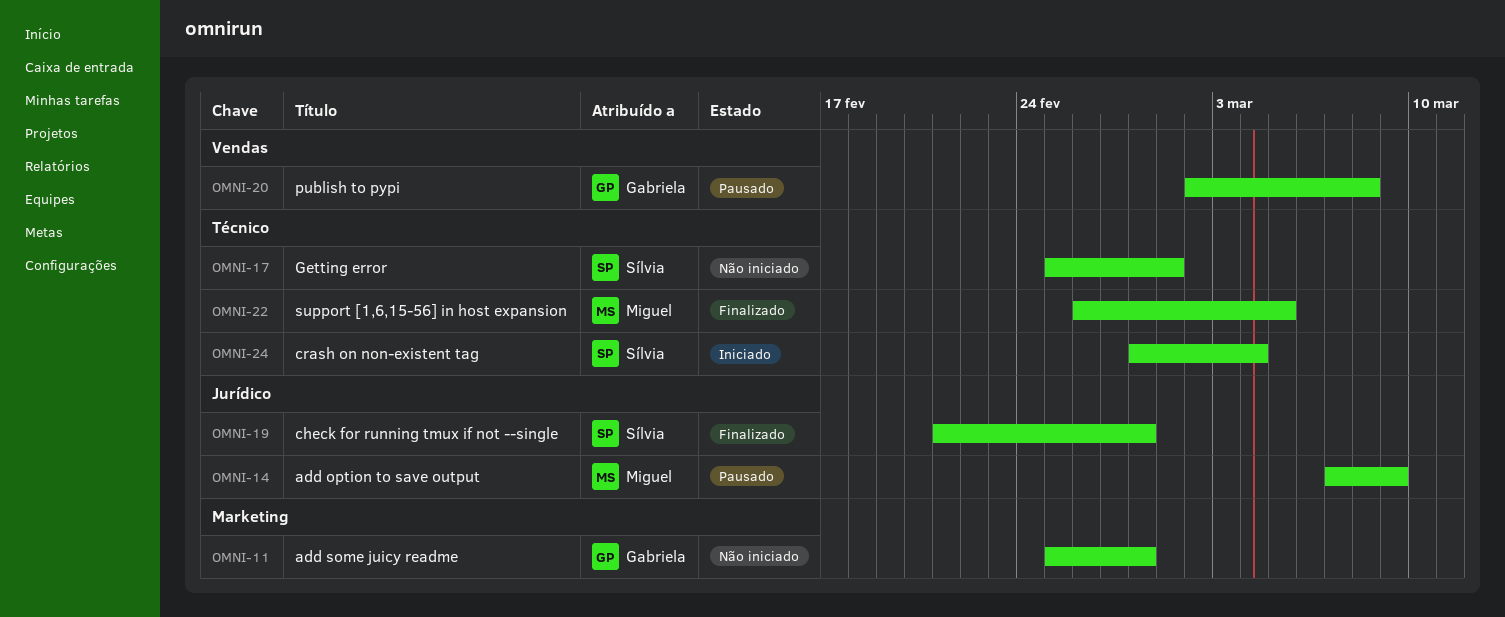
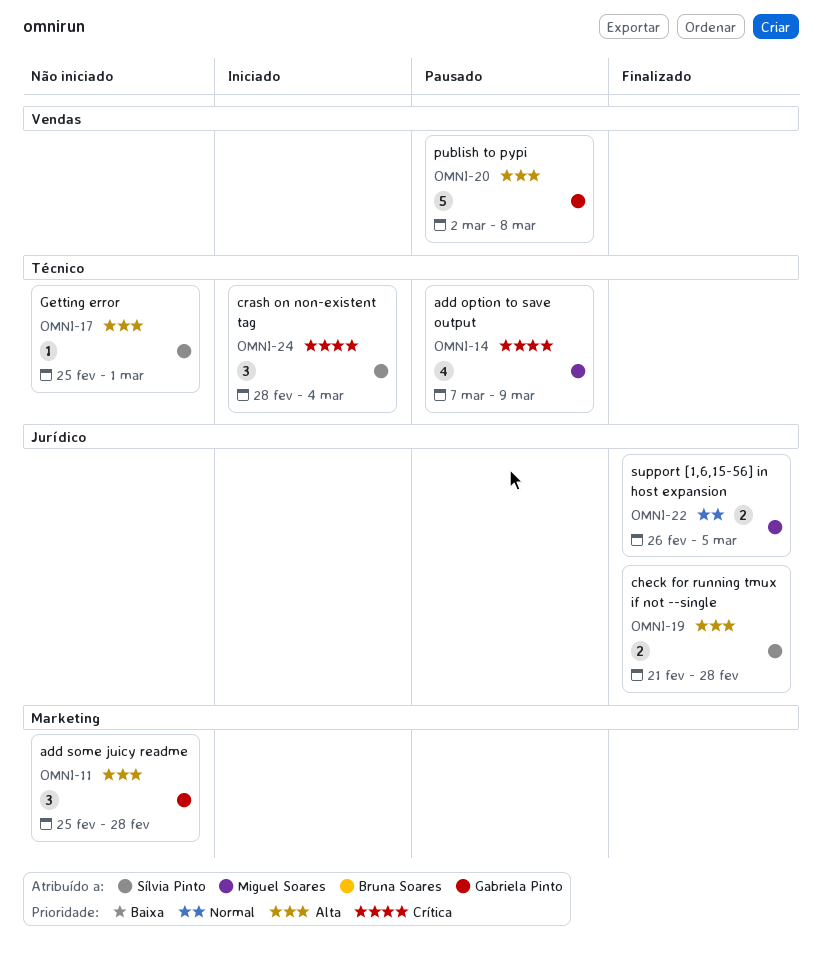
OMNI-14, label: Jurídico -> Técnico
OMNI-22, label: Técnico -> Jurídico

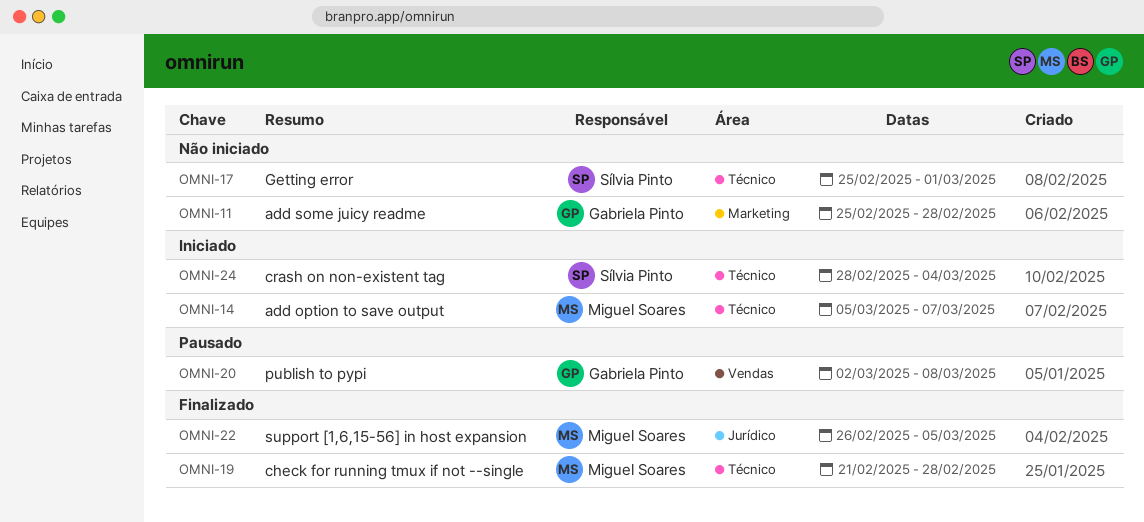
OMNI-14, status: Pausado -> Iniciado
OMNI-14, start: Mar 7 -> Mar 5
OMNI-14, due: Mar 9 -> Mar 7
OMNI-19, owner: Sílvia Pinto -> Miguel Soares
OMNI-19, label: Jurídico -> Técnico

